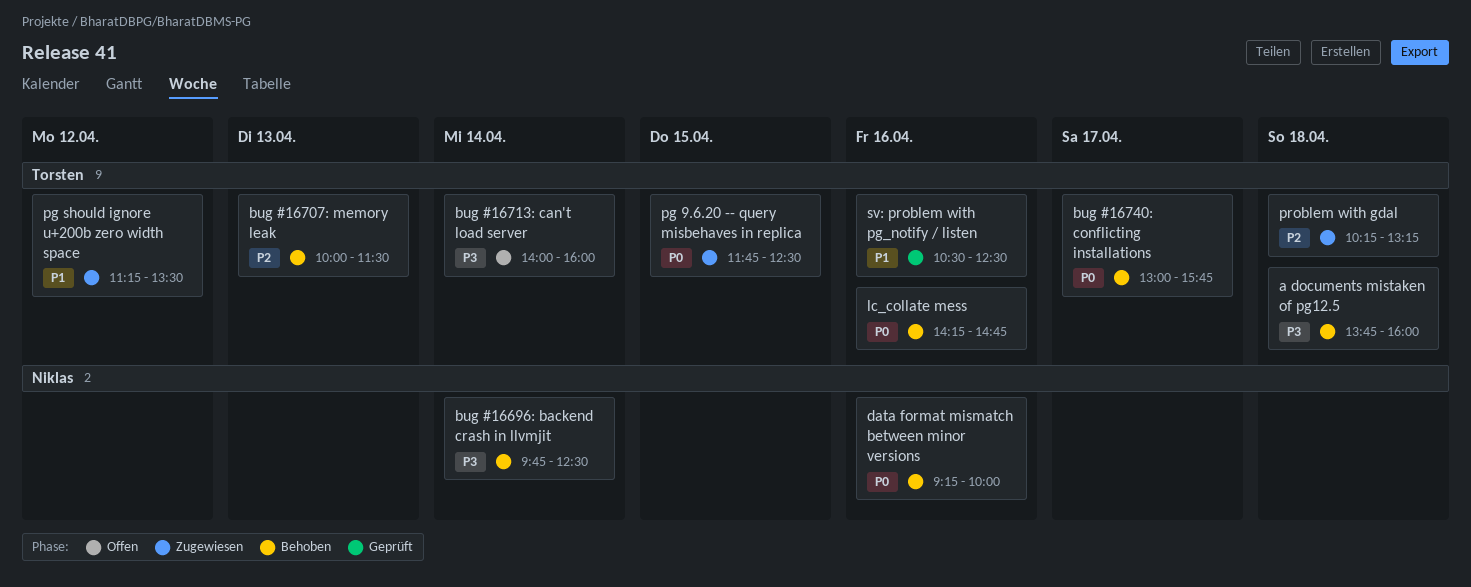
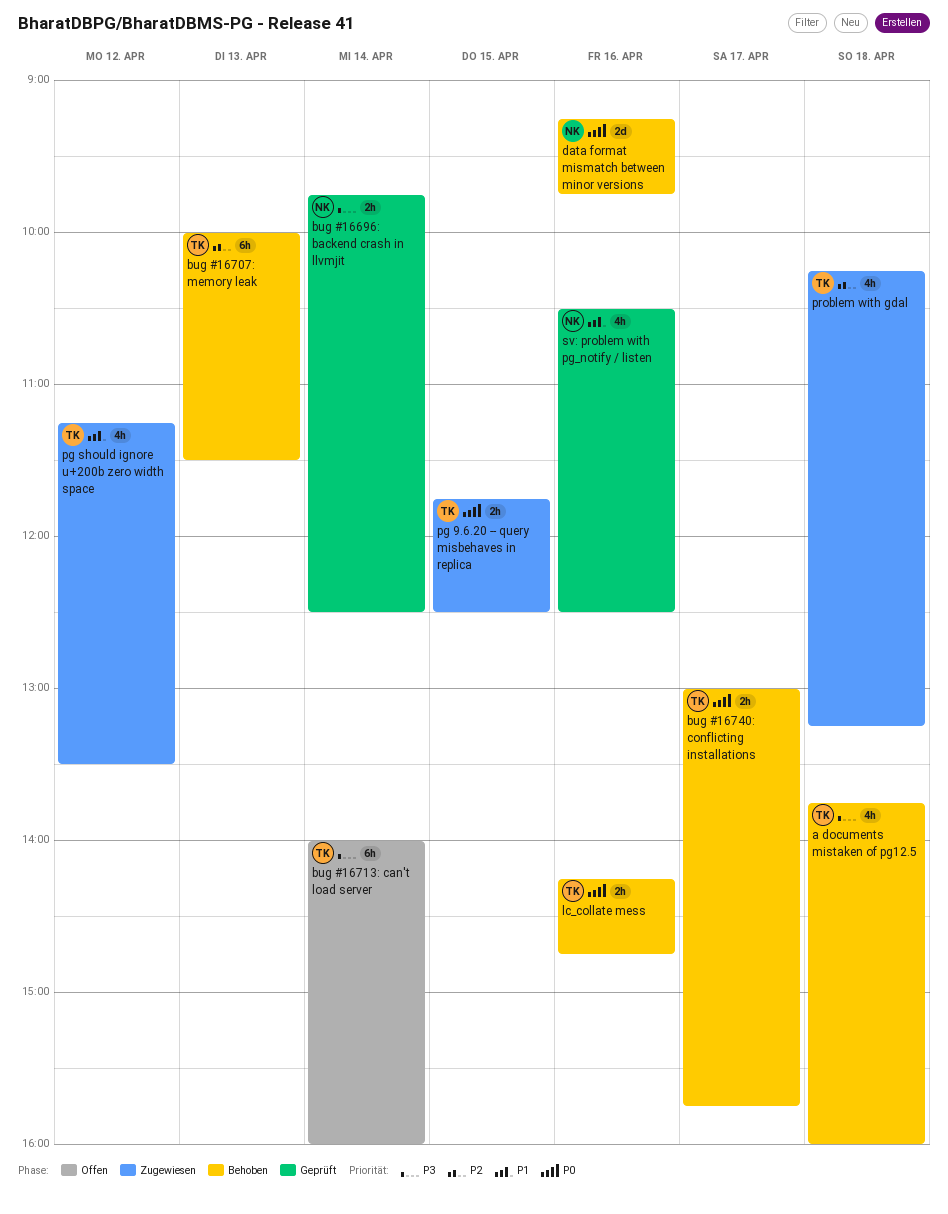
bug #16696: backend crash in llvmjit, status: Behoben -> Geprüft
data format mismatch between minor versions, ends: 10:00 -> 09:45
sv: problem with pg_notify / listen, owner: Torsten -> Niklas

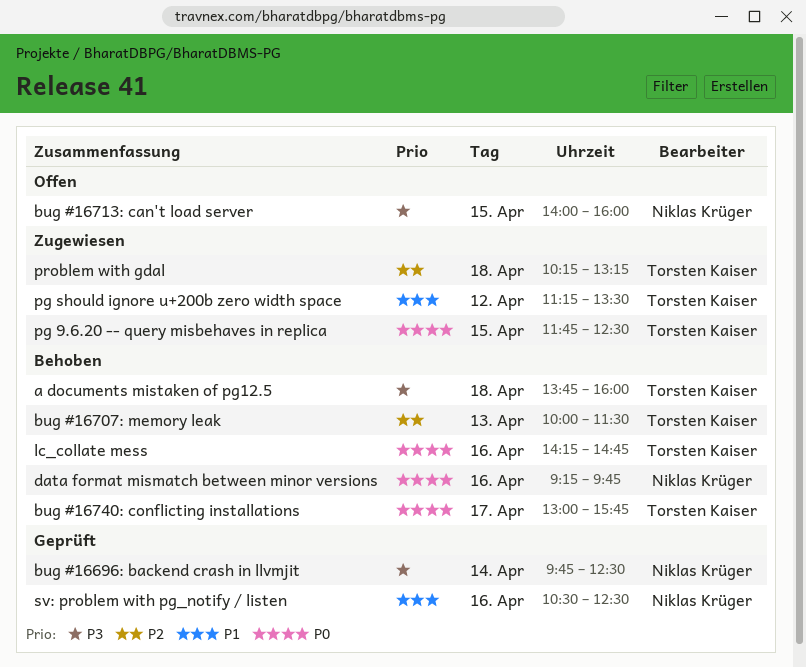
bug #16713: can't load server, owner: Torsten Kaiser -> Niklas Krüger
bug #16713: can't load server, day: Apr 14 -> Apr 15

